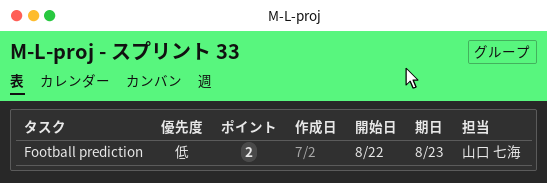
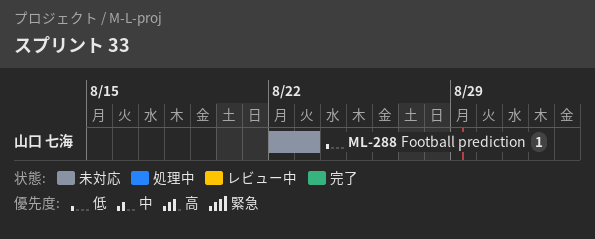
Football prediction, estimate: 2 -> 1

